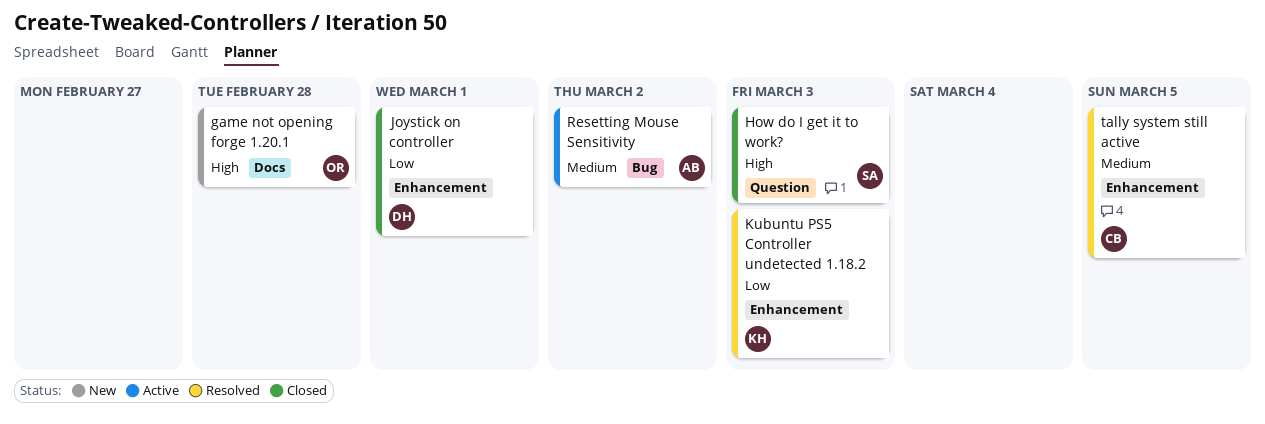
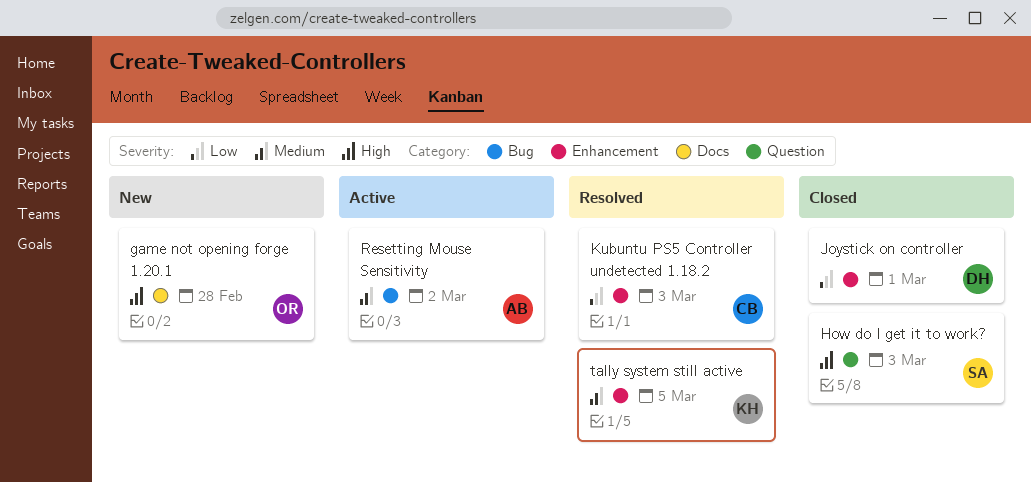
Kubuntu PS5 Controller undetected 1.18.2, owner: KH -> CB
tally system still active, owner: CB -> KH

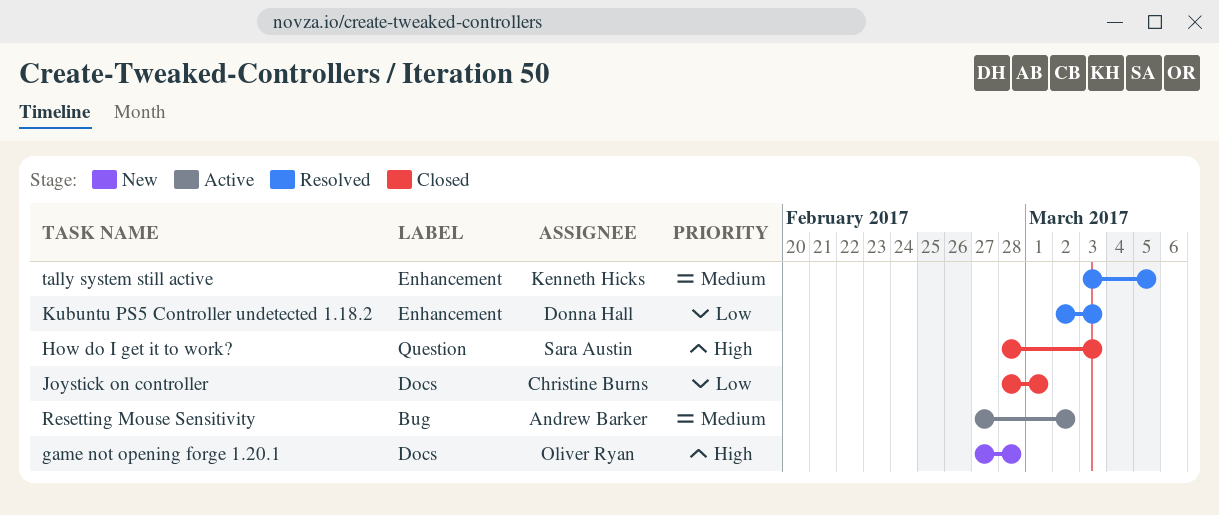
Joystick on controller, owner: Donna Hall -> Christine Burns
Joystick on controller, label: Enhancement -> Docs
Kubuntu PS5 Controller undetected 1.18.2, owner: Christine Burns -> Donna Hall

